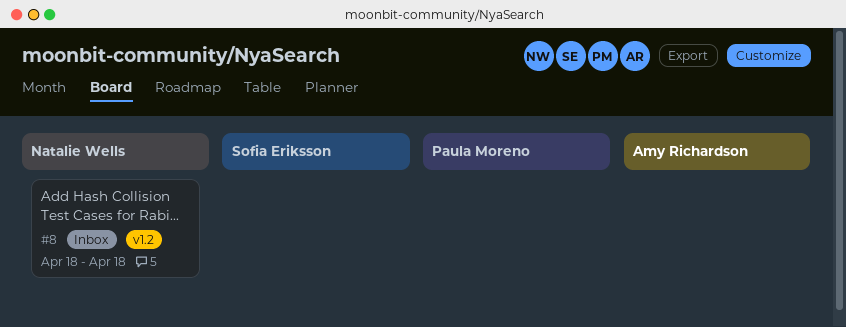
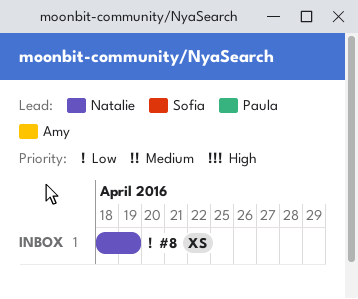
#8, due: Apr 18 -> Apr 19

